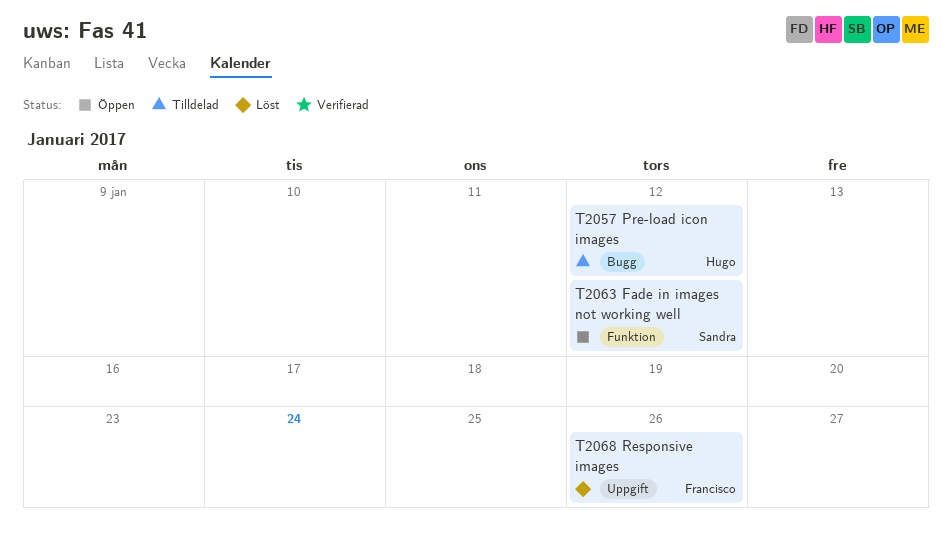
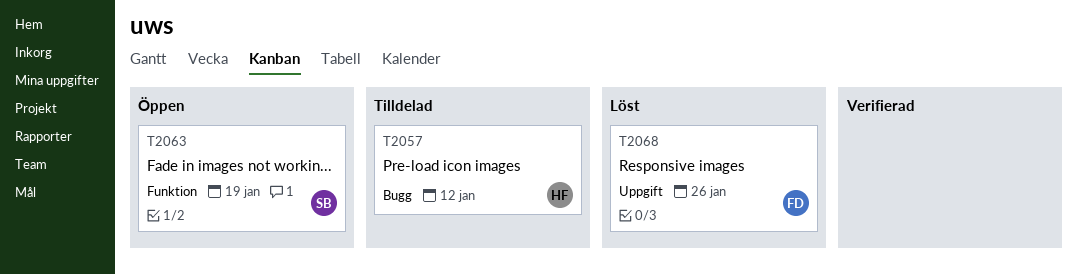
T2063, due: Jan 12 -> Jan 19

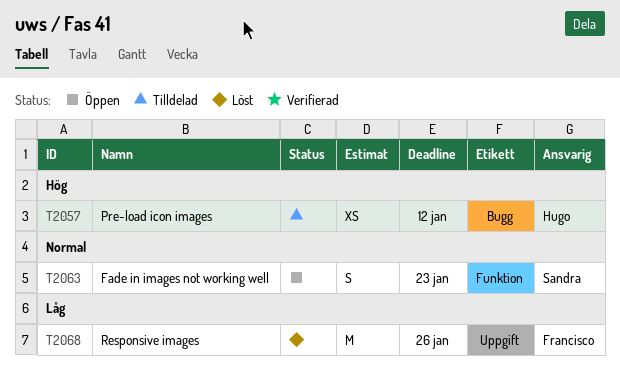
T2063, due: Jan 19 -> Jan 23

